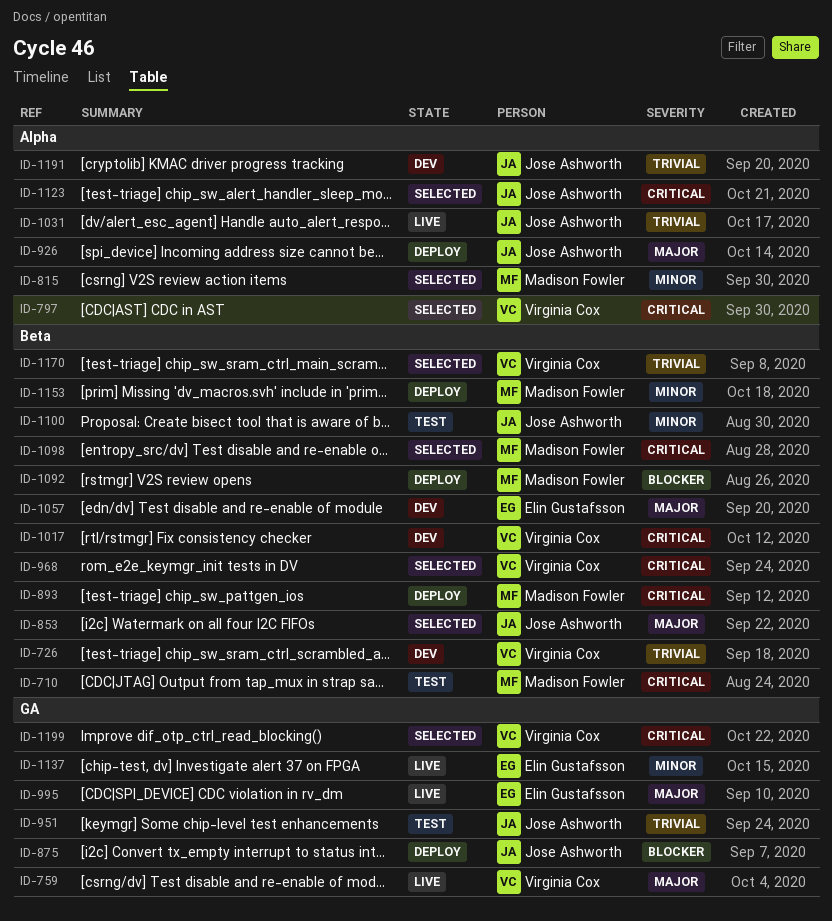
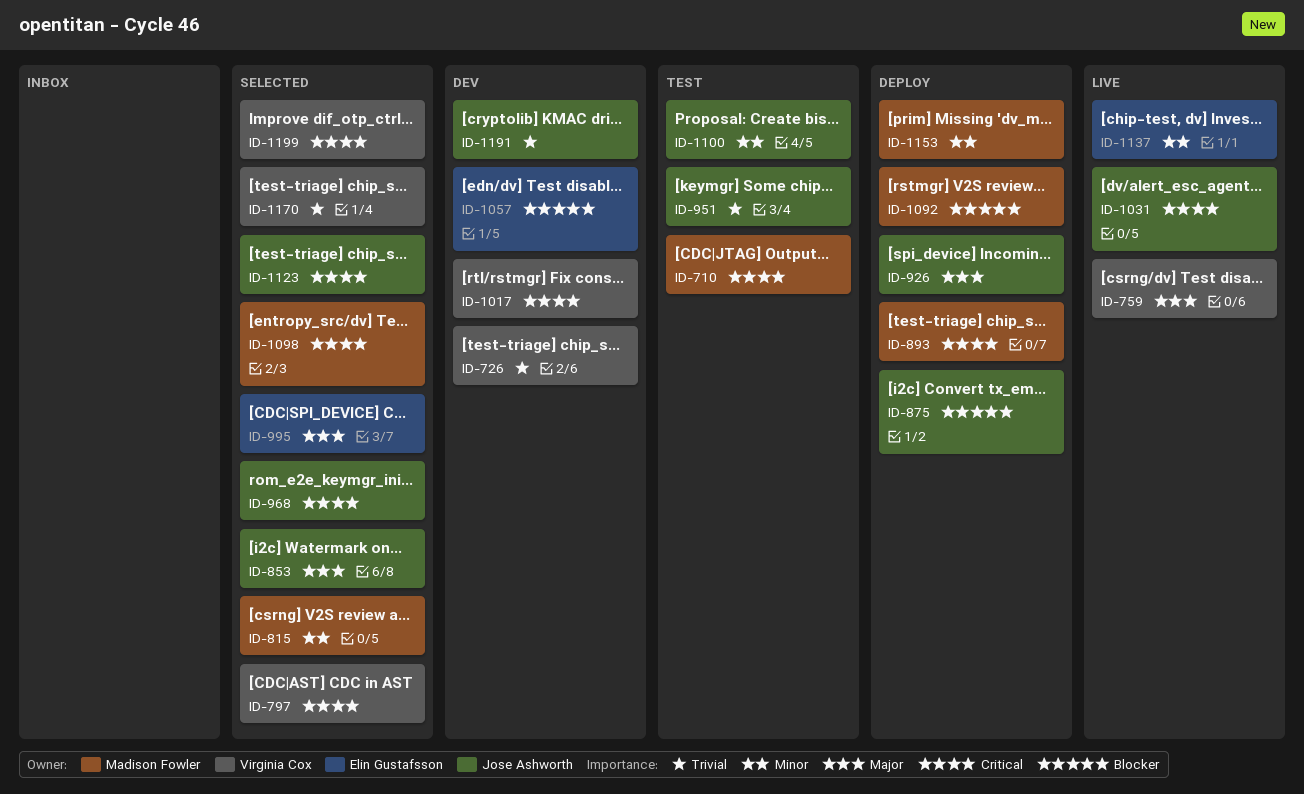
ID-968, owner: Virginia Cox -> Jose Ashworth
ID-995, status: Live -> Selected
ID-1031, priority: Trivial -> Critical
ID-1057, priority: Major -> Blocker

